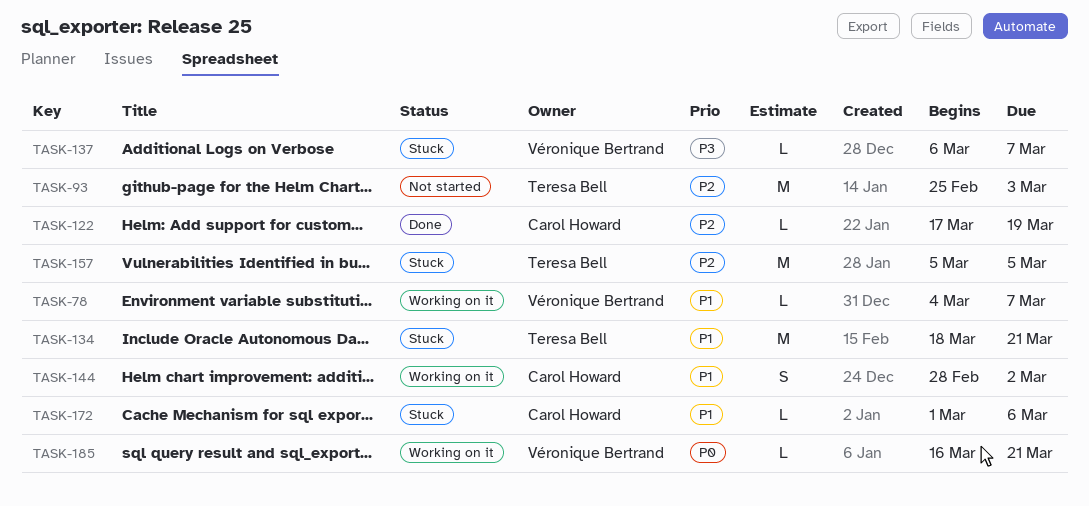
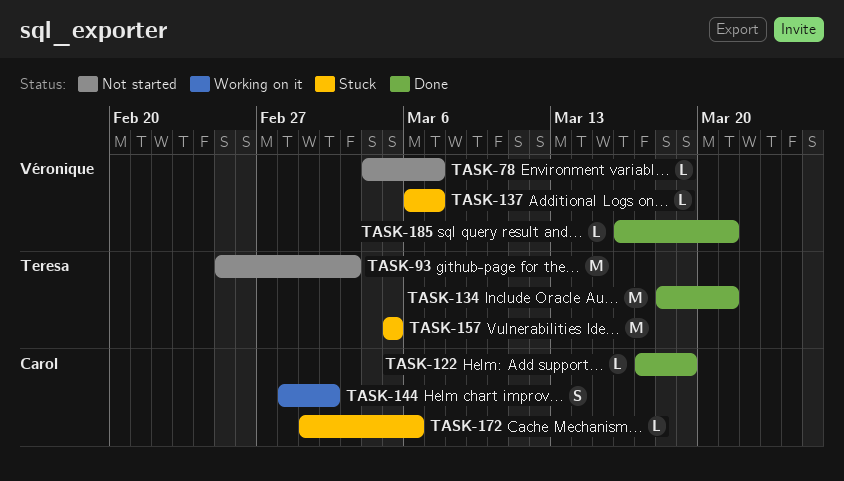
TASK-78, status: Working on it -> Not started
TASK-134, status: Stuck -> Done
TASK-185, status: Working on it -> Done

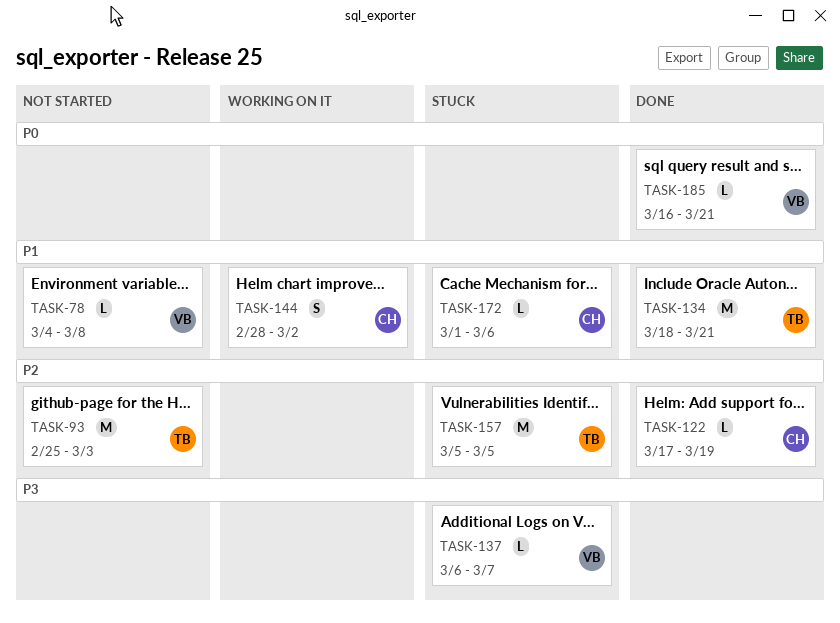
TASK-78, due: Mar 7 -> Mar 8

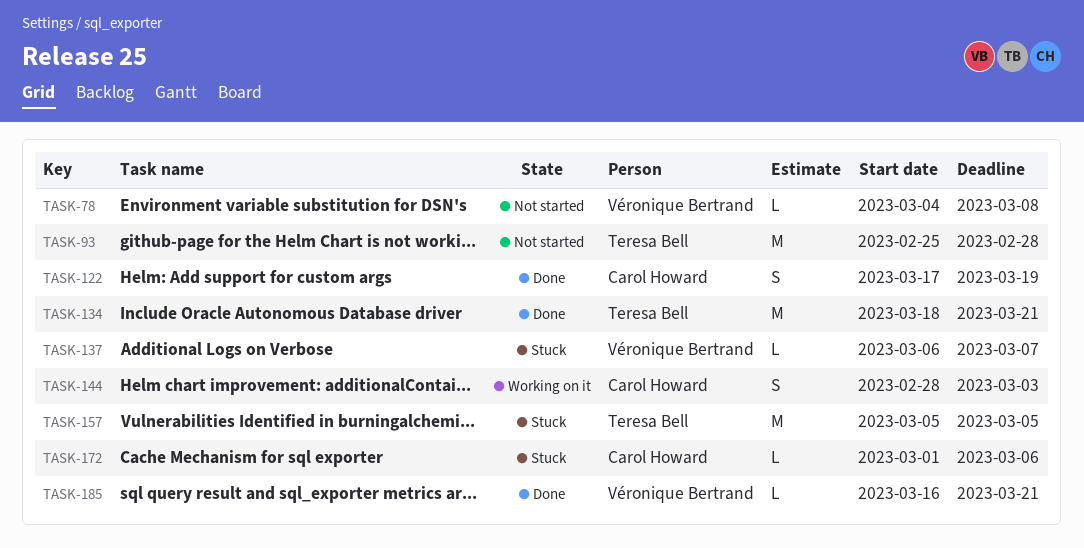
TASK-93, due: Mar 3 -> Feb 28
TASK-122, estimate: L -> S
TASK-144, due: Mar 2 -> Mar 3

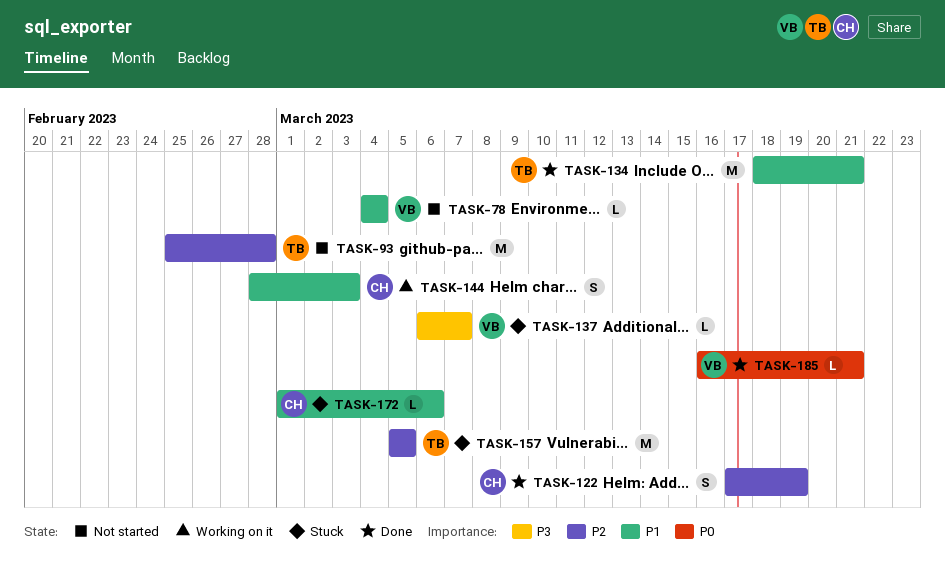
TASK-78, due: Mar 8 -> Mar 4

